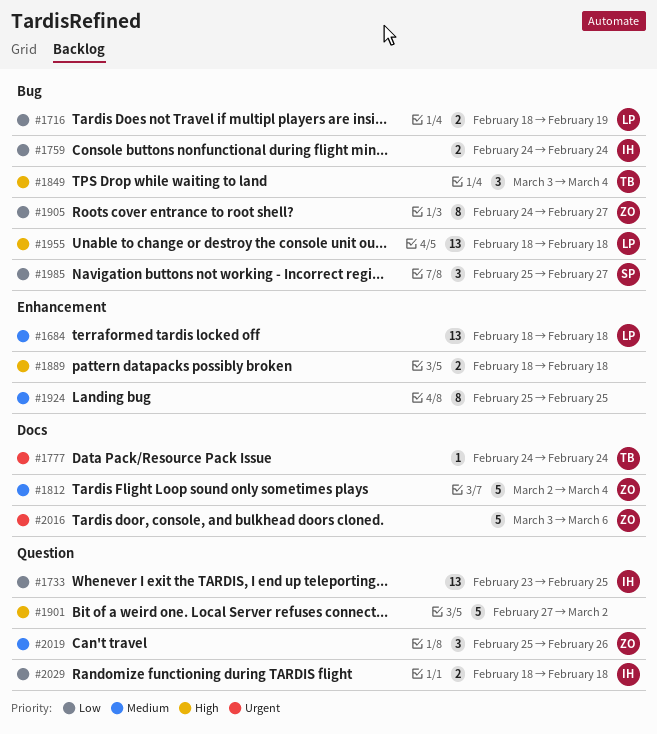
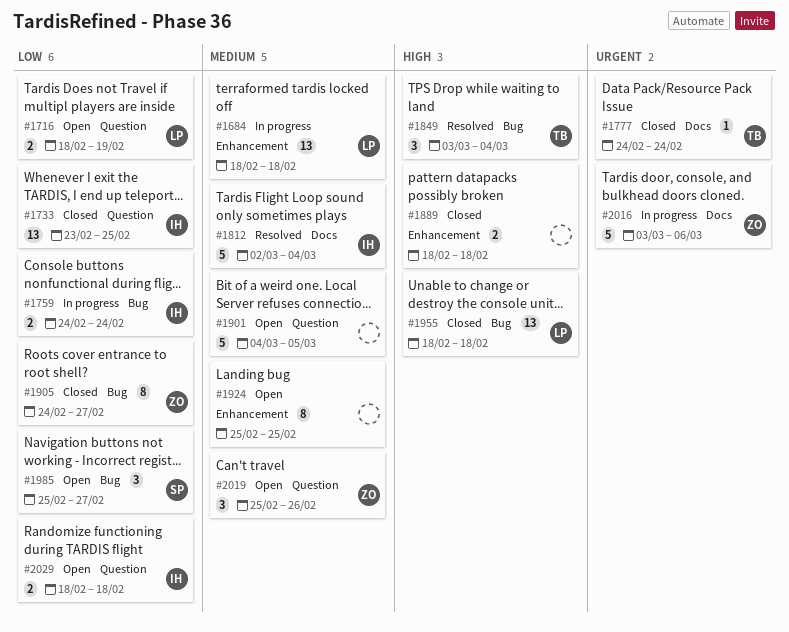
#1716, label: Bug -> Question
#1812, owner: ZO -> IH
#1901, priority: High -> Medium
#1901, start: Feb 27 -> Mar 4
#1901, due: Mar 2 -> Mar 5

